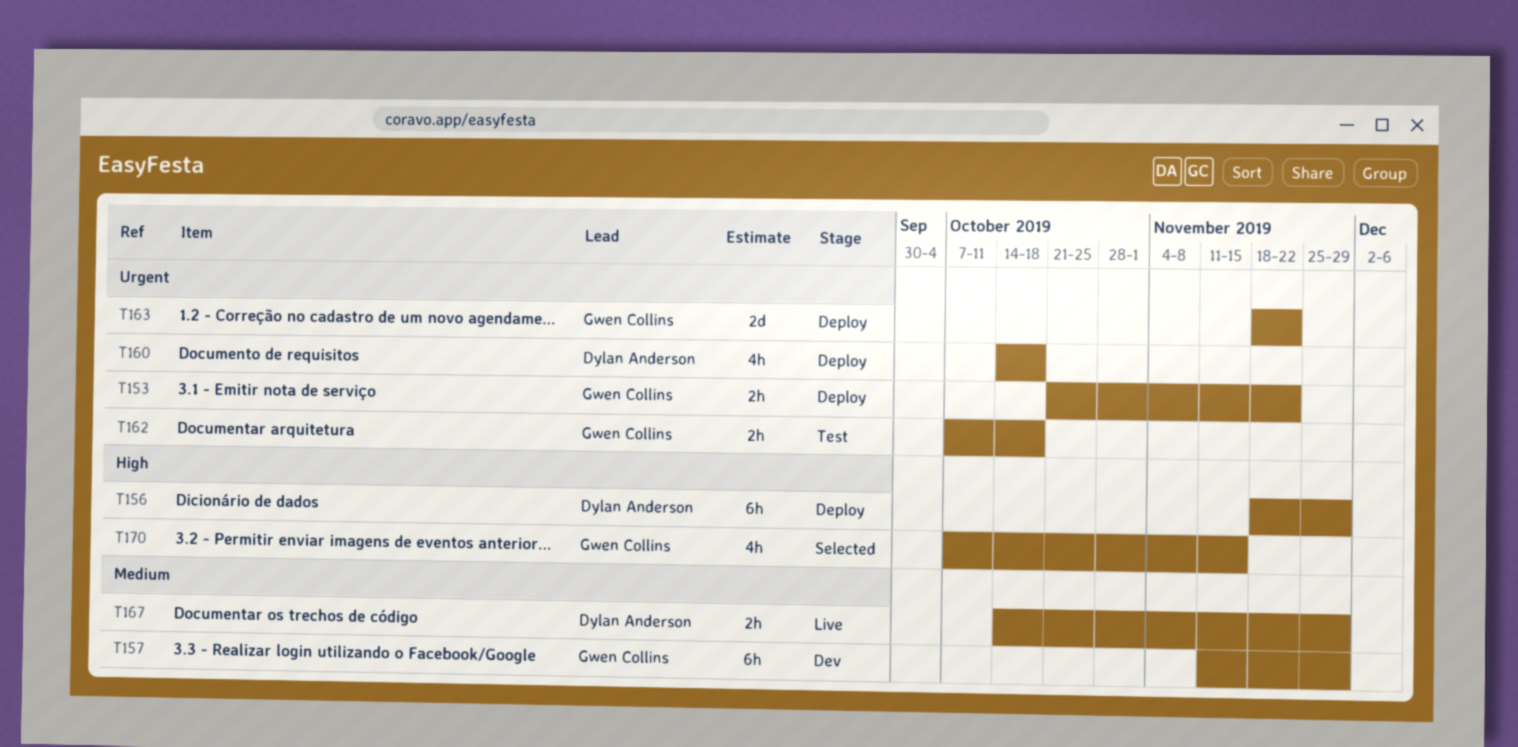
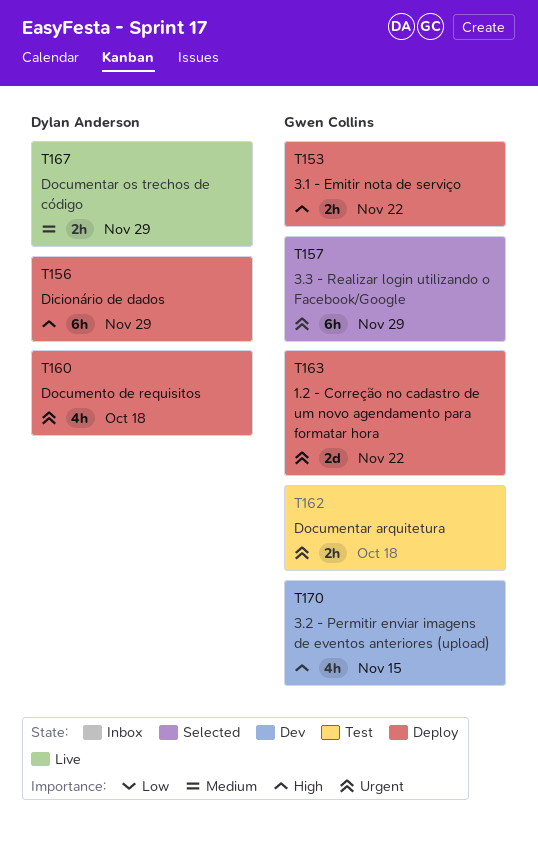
T153, priority: Urgent -> High
T157, status: Dev -> Selected
T157, priority: Medium -> Urgent
T170, status: Selected -> Dev

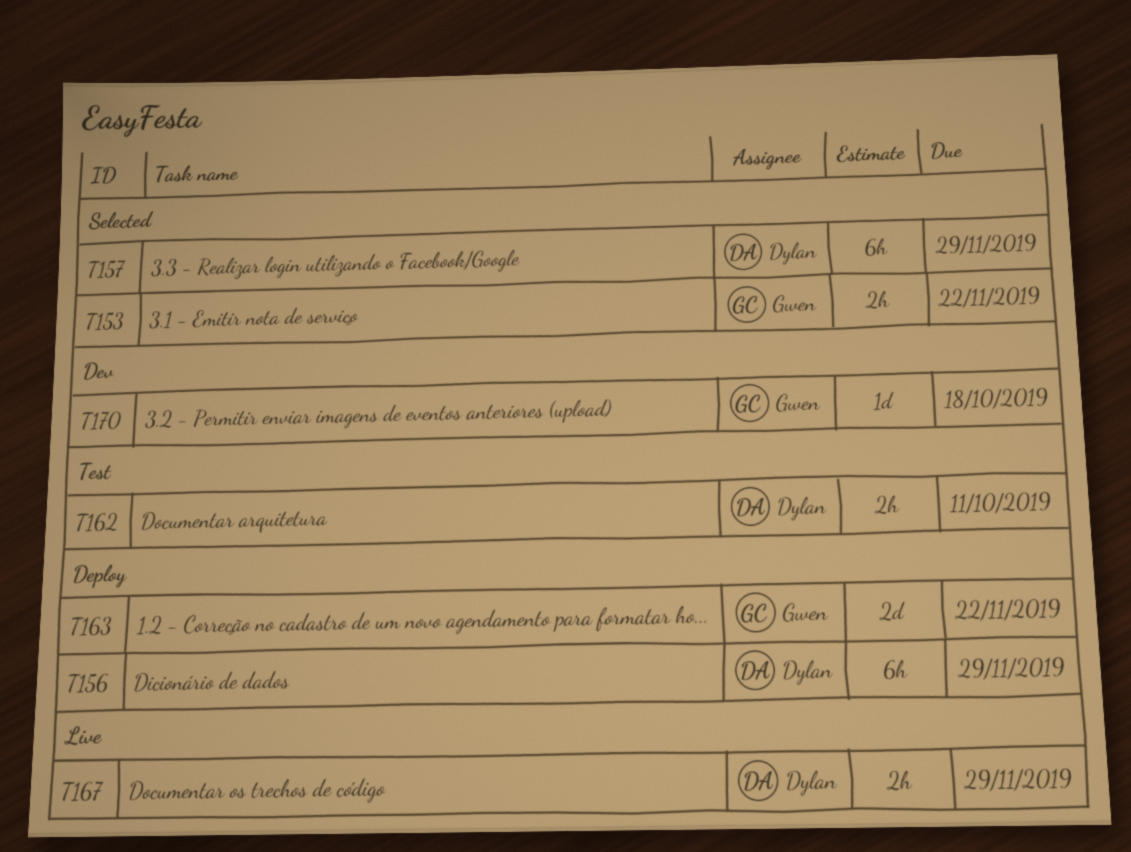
T153, status: Deploy -> Selected
T157, owner: Gwen Collins -> Dylan Anderson
T160: present -> none
T162, owner: Gwen Collins -> Dylan Anderson
T162, due: Oct 18 -> Oct 11
T170, estimate: 4h -> 1d
T170, due: Nov 15 -> Oct 18

